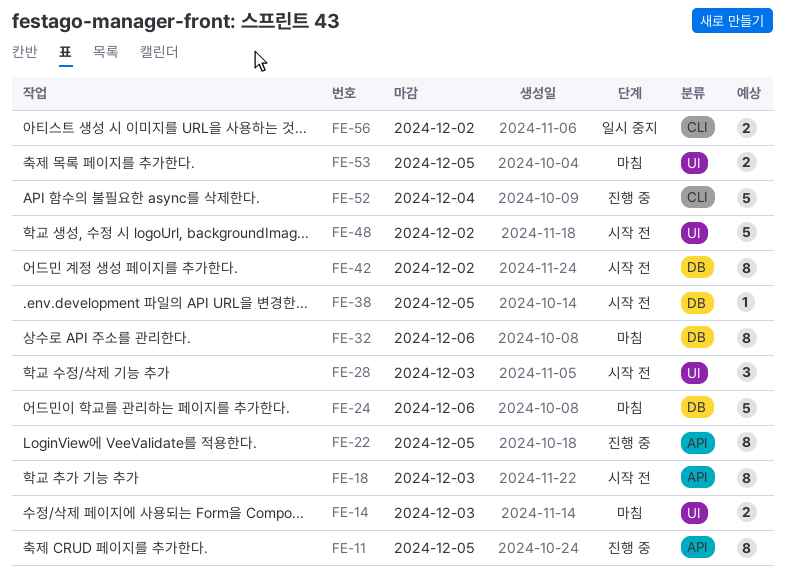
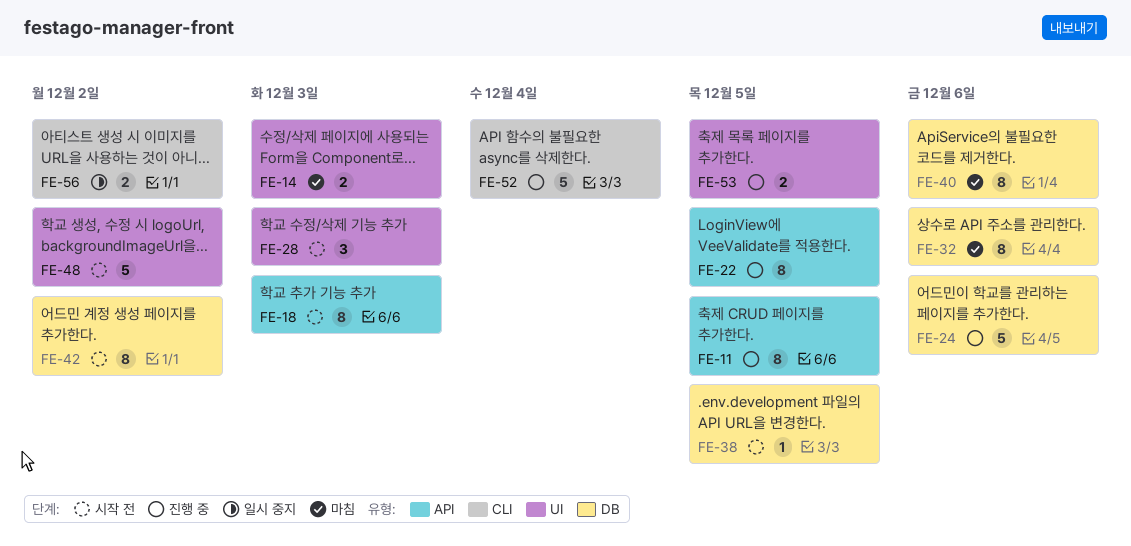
FE-24, status: 마침 -> 진행 중
FE-40: none -> present
FE-53, status: 마침 -> 진행 중

